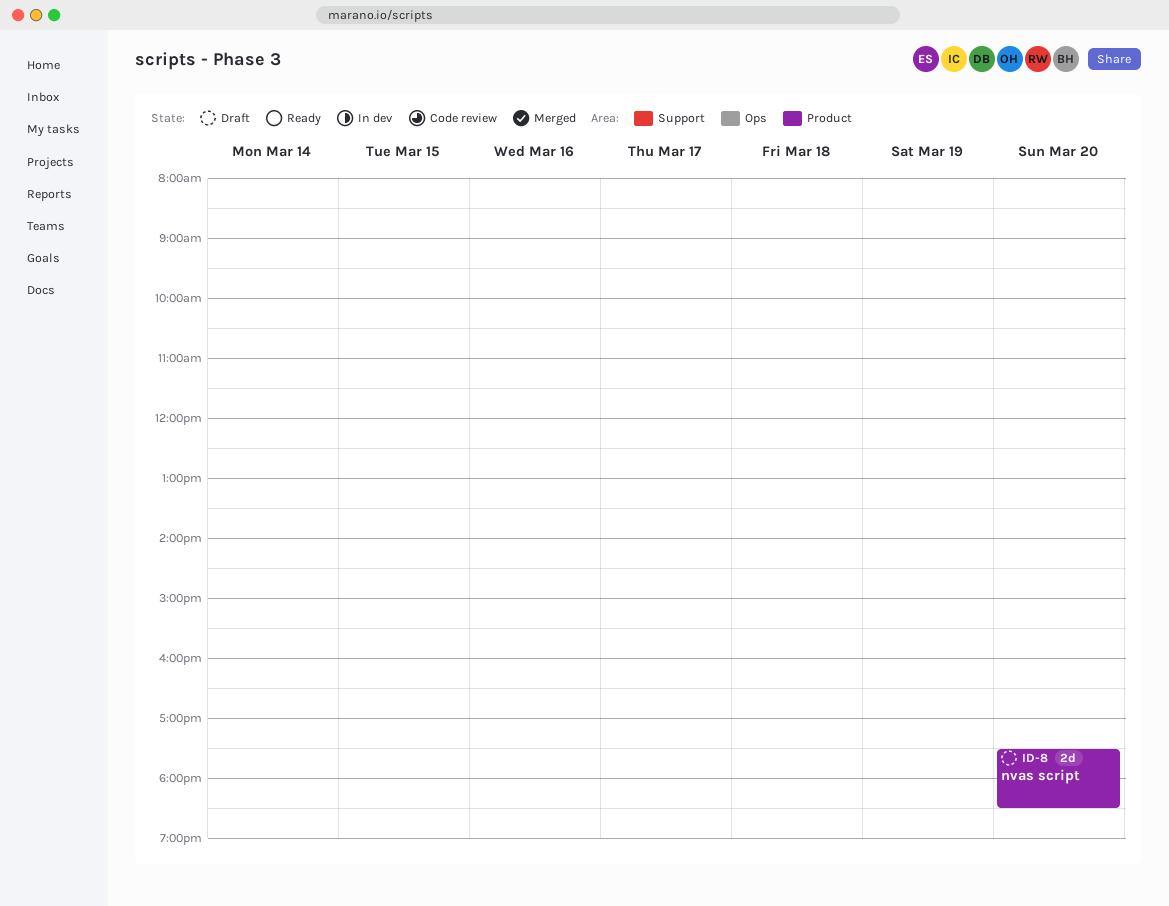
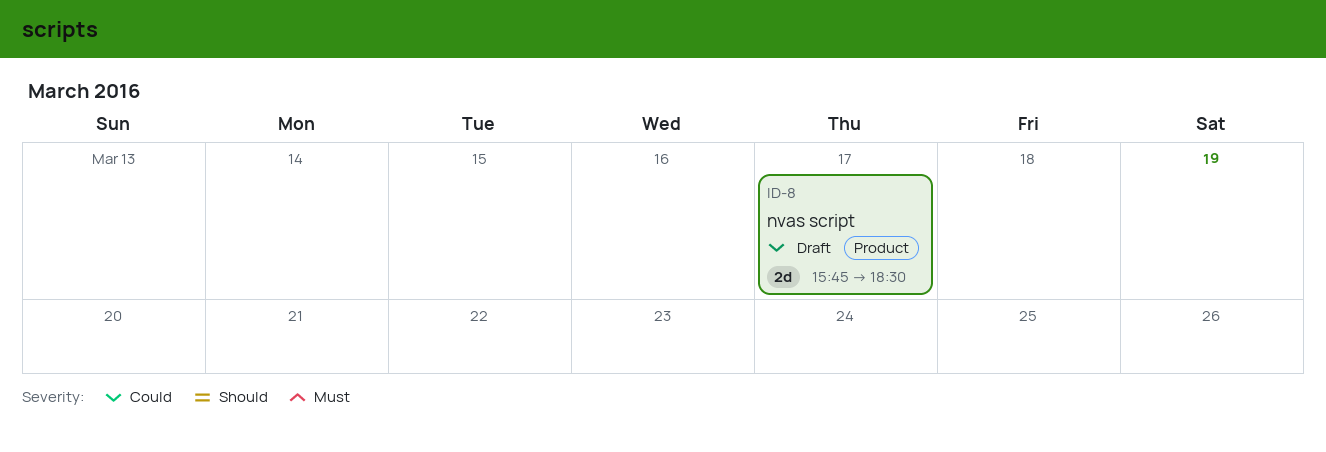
ID-8, day: Mar 20 -> Mar 17
ID-8, begins: 17:30 -> 15:45

